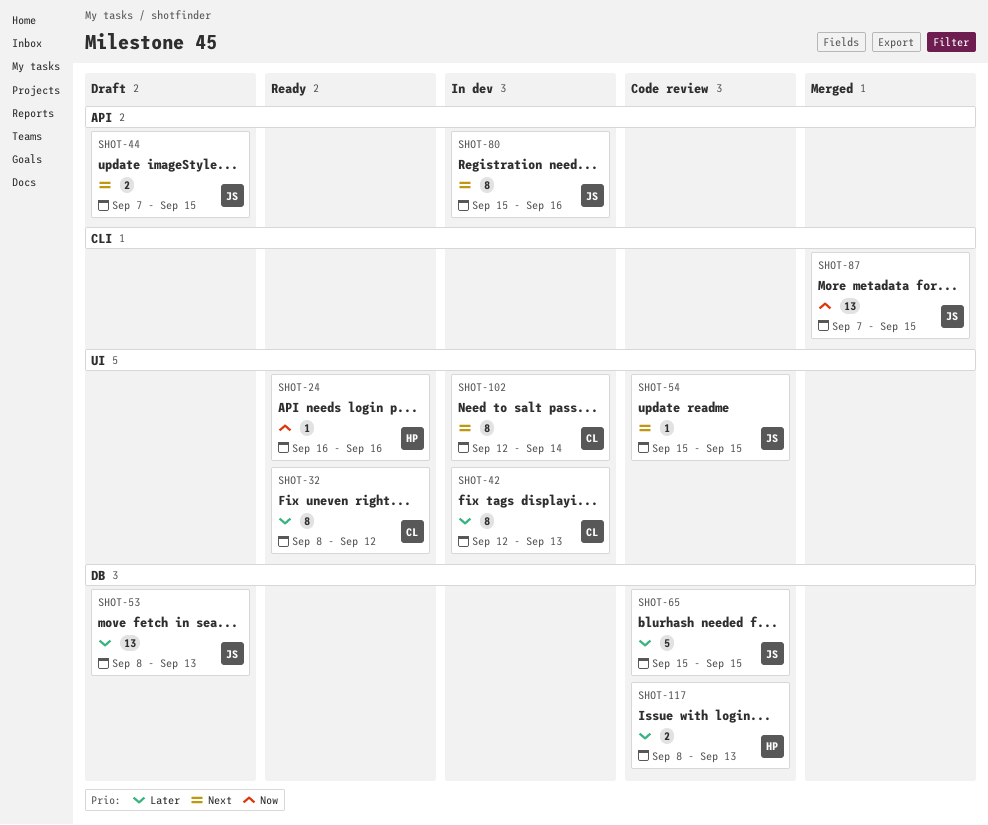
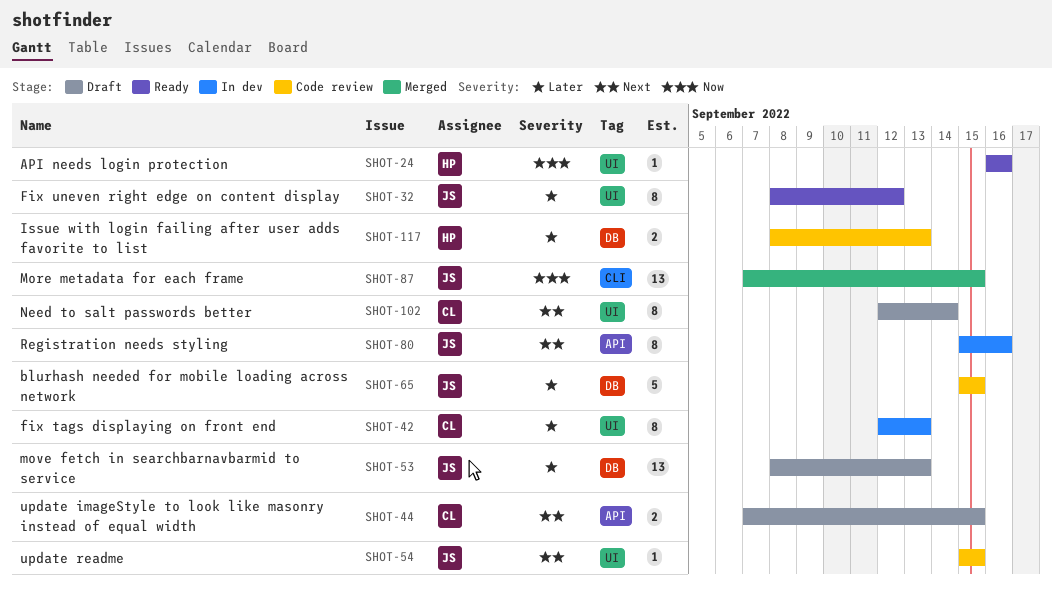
SHOT-32, owner: CL -> JS
SHOT-44, owner: JS -> CL
SHOT-102, status: In dev -> Draft

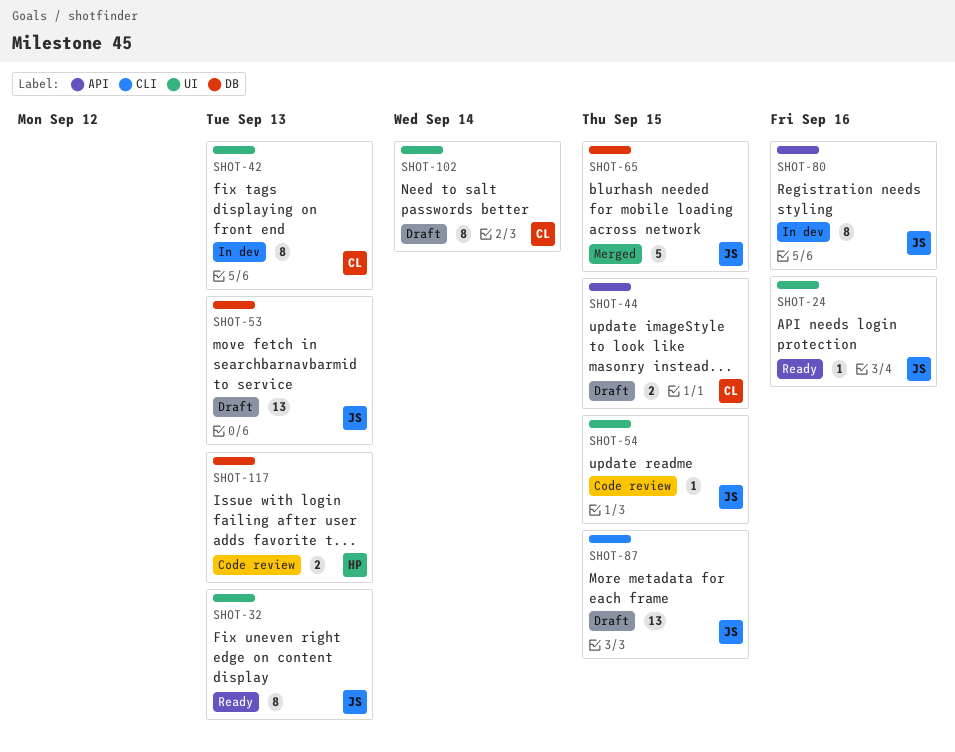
SHOT-24, owner: HP -> JS
SHOT-32, due: Sep 12 -> Sep 13
SHOT-65, status: Code review -> Merged
SHOT-87, status: Merged -> Draft

